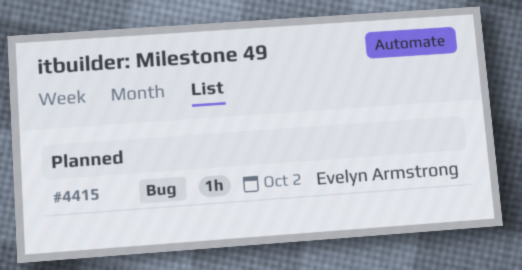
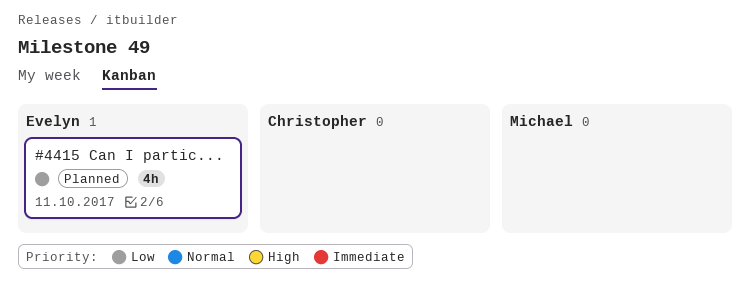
#4415, estimate: 1h -> 4h
#4415, due: Oct 2 -> Oct 11

